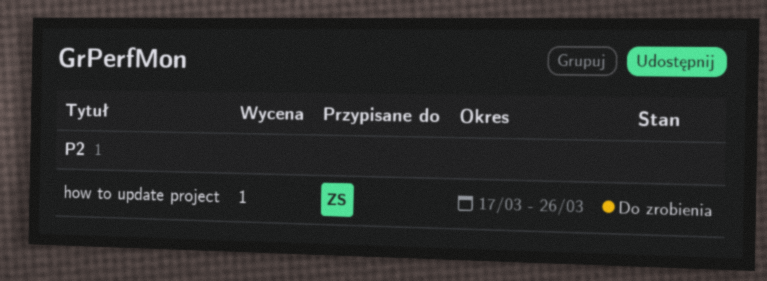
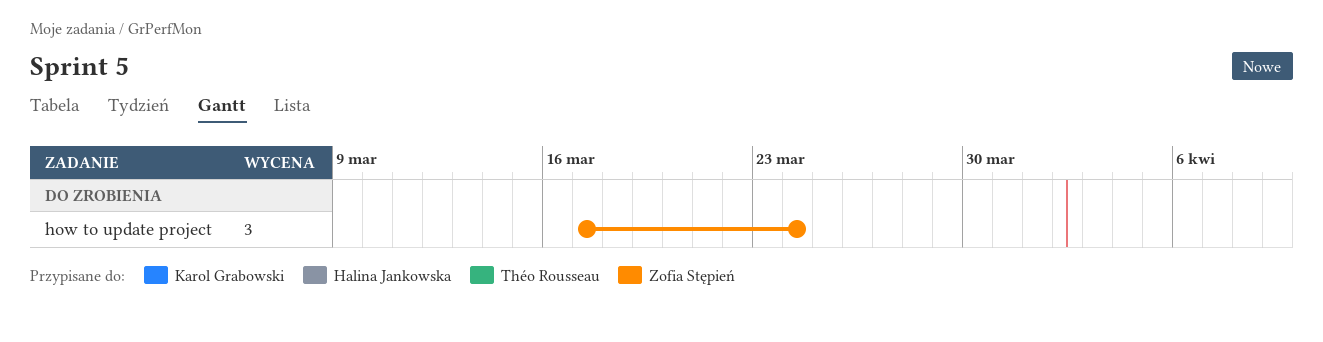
how to update project, estimate: 1 -> 3
how to update project, due: Mar 26 -> Mar 24

